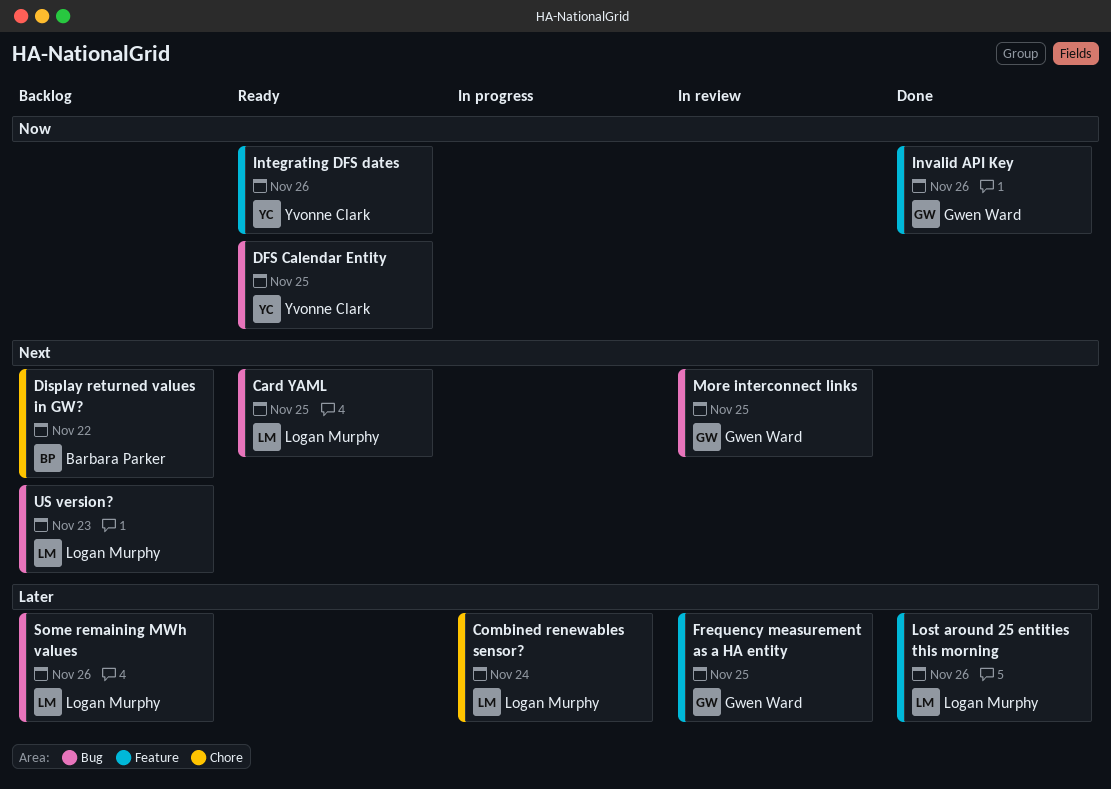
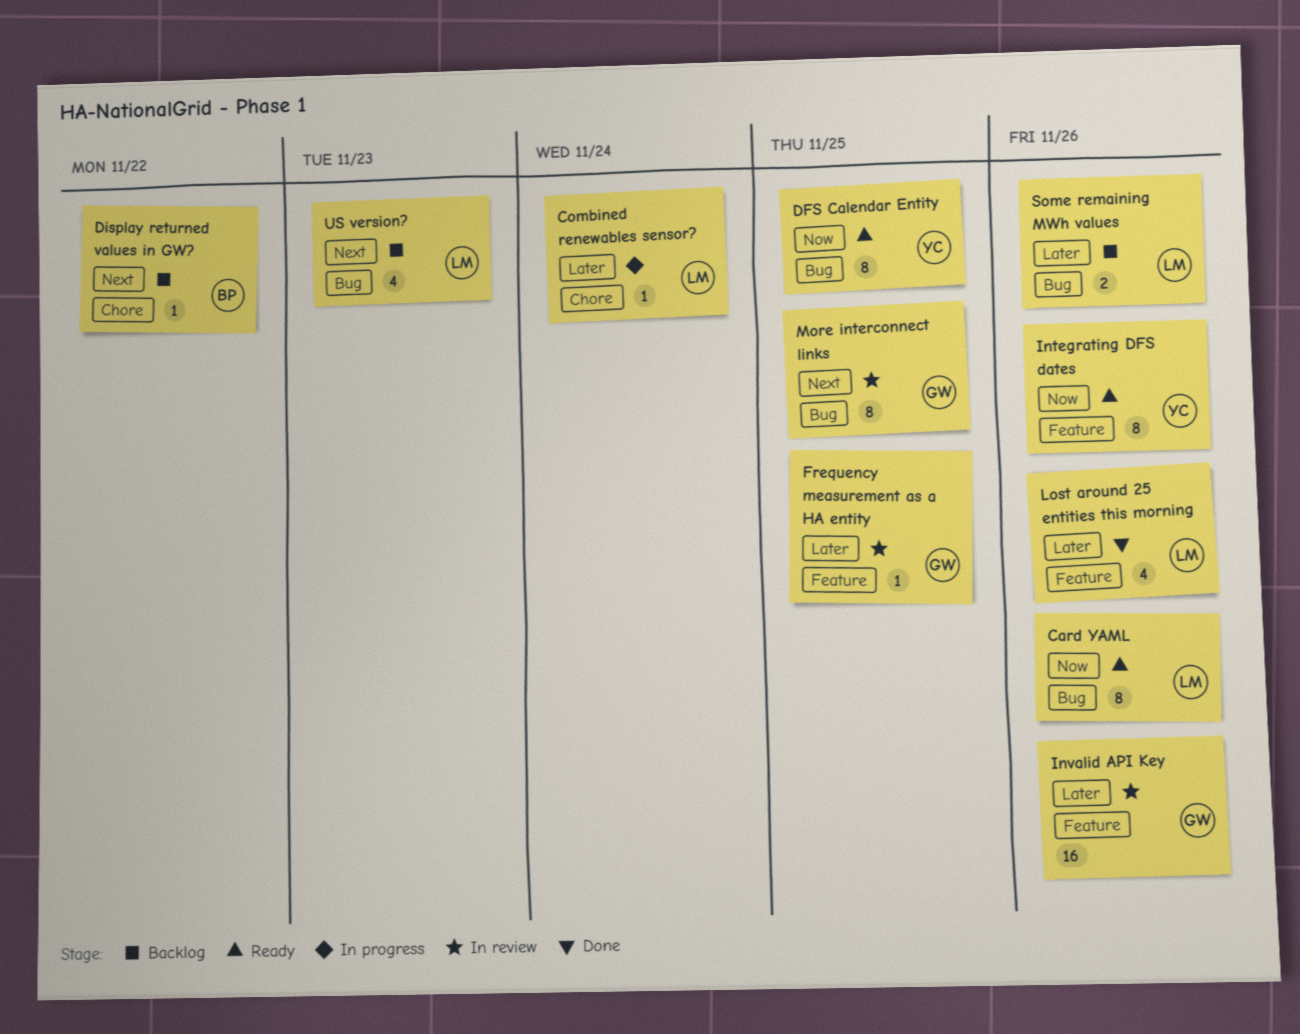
Card YAML, priority: Next -> Now
Card YAML, due: Nov 25 -> Nov 26
Invalid API Key, status: Done -> In review
Invalid API Key, priority: Now -> Later

